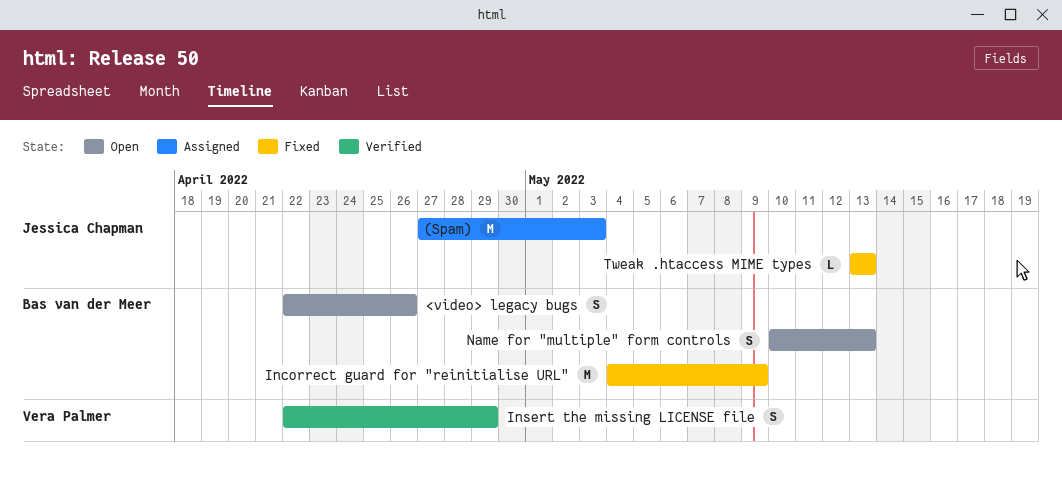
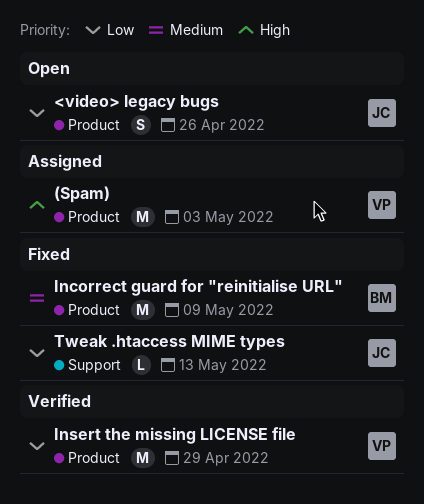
(Spam), owner: Jessica Chapman -> Vera Palmer
<video> legacy bugs, owner: Bas van der Meer -> Jessica Chapman
Insert the missing LICENSE file, estimate: S -> M
Name for "multiple" form controls: present -> none

